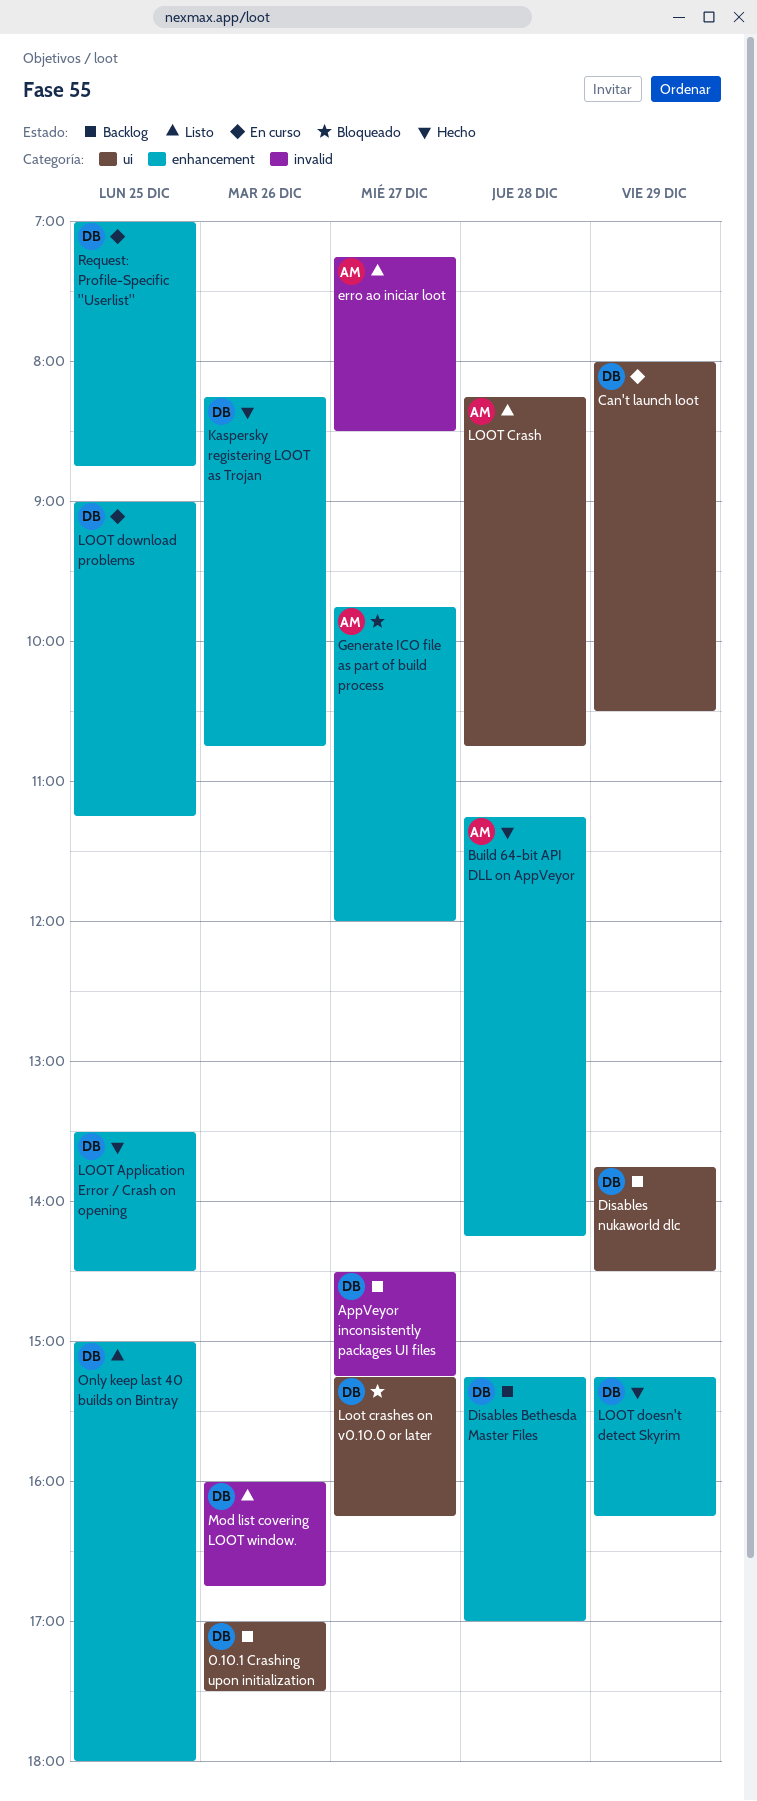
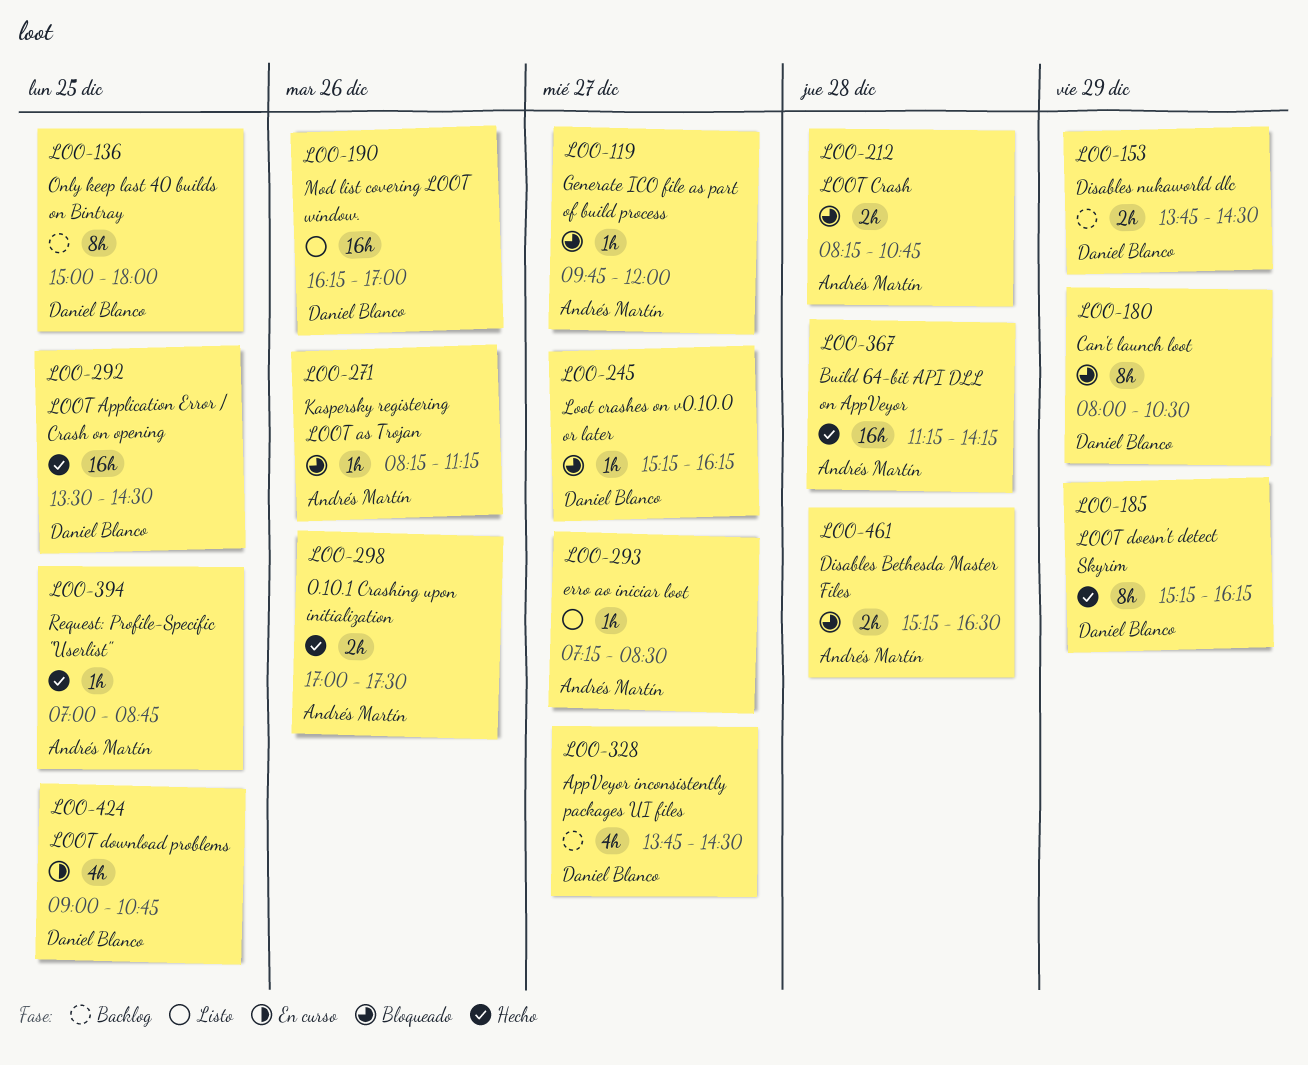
0.10.1 Crashing upon initialization, status: Backlog -> Hecho
0.10.1 Crashing upon initialization, owner: Daniel Blanco -> Andrés Martín
AppVeyor inconsistently packages UI files, begins: 14:30 -> 13:45
AppVeyor inconsistently packages UI files, ends: 15:15 -> 14:30
Can't launch loot, status: En curso -> Bloqueado
Disables Bethesda Master Files, status: Backlog -> Bloqueado
Disables Bethesda Master Files, owner: Daniel Blanco -> Andrés Martín
Disables Bethesda Master Files, ends: 17:00 -> 16:30
Kaspersky registering LOOT as Trojan, status: Hecho -> Bloqueado
Kaspersky registering LOOT as Trojan, owner: Daniel Blanco -> Andrés Martín
Kaspersky registering LOOT as Trojan, ends: 10:45 -> 11:15
LOOT Crash, status: Listo -> Bloqueado
LOOT download problems, ends: 11:15 -> 10:45
Mod list covering LOOT window., begins: 16:00 -> 16:15
Mod list covering LOOT window., ends: 16:45 -> 17:00
Only keep last 40 builds on Bintray, status: Listo -> Backlog
Request: Profile-Specific "Userlist", status: En curso -> Hecho
Request: Profile-Specific "Userlist", owner: Daniel Blanco -> Andrés Martín

